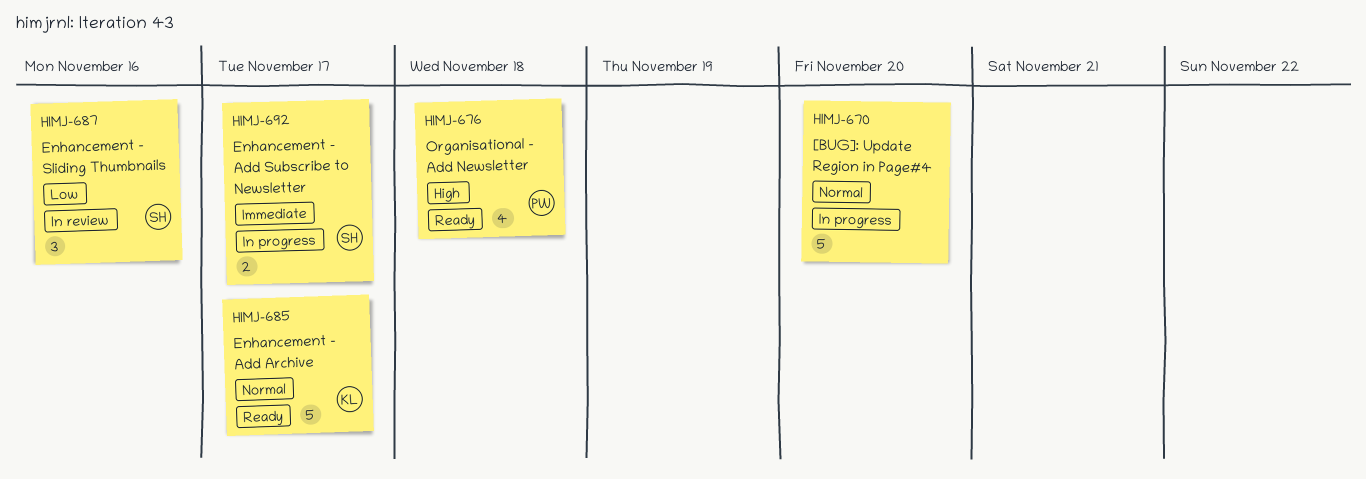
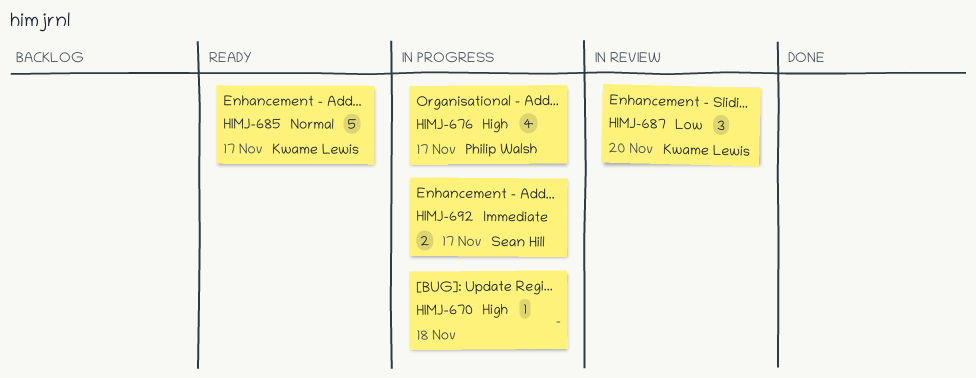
HIMJ-670, priority: Normal -> High
HIMJ-670, estimate: 5 -> 1
HIMJ-670, due: Nov 20 -> Nov 18
HIMJ-676, status: Ready -> In progress
HIMJ-676, due: Nov 18 -> Nov 17
HIMJ-687, owner: Sean Hill -> Kwame Lewis
HIMJ-687, due: Nov 16 -> Nov 20

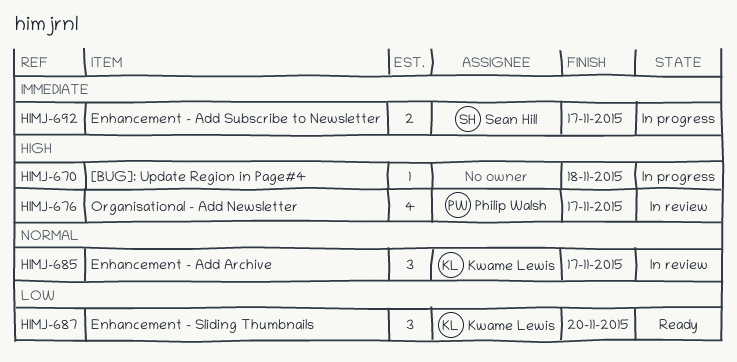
HIMJ-676, status: In progress -> In review
HIMJ-685, status: Ready -> In review
HIMJ-685, estimate: 5 -> 3
HIMJ-687, status: In review -> Ready

